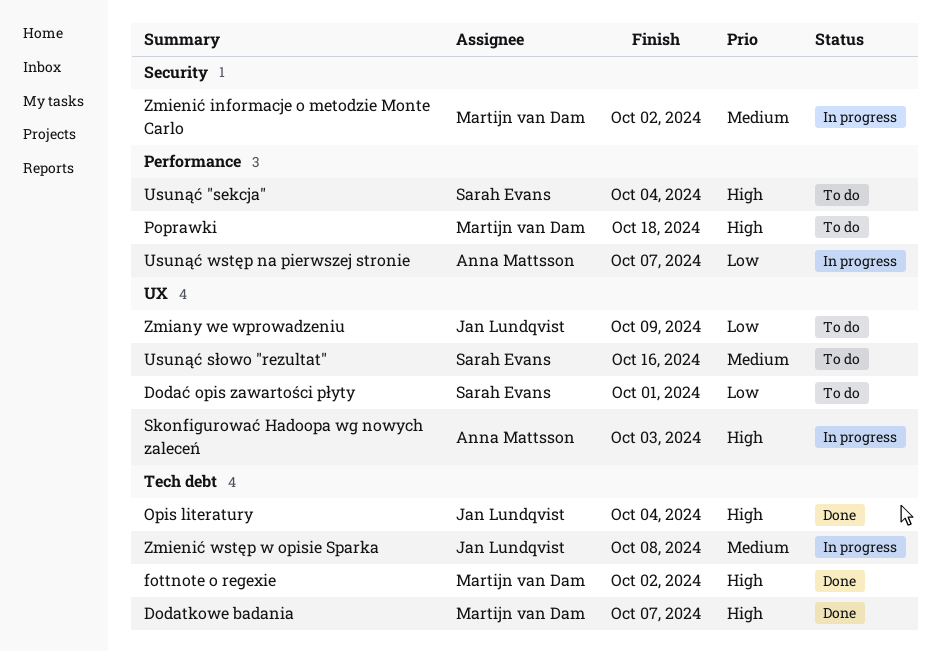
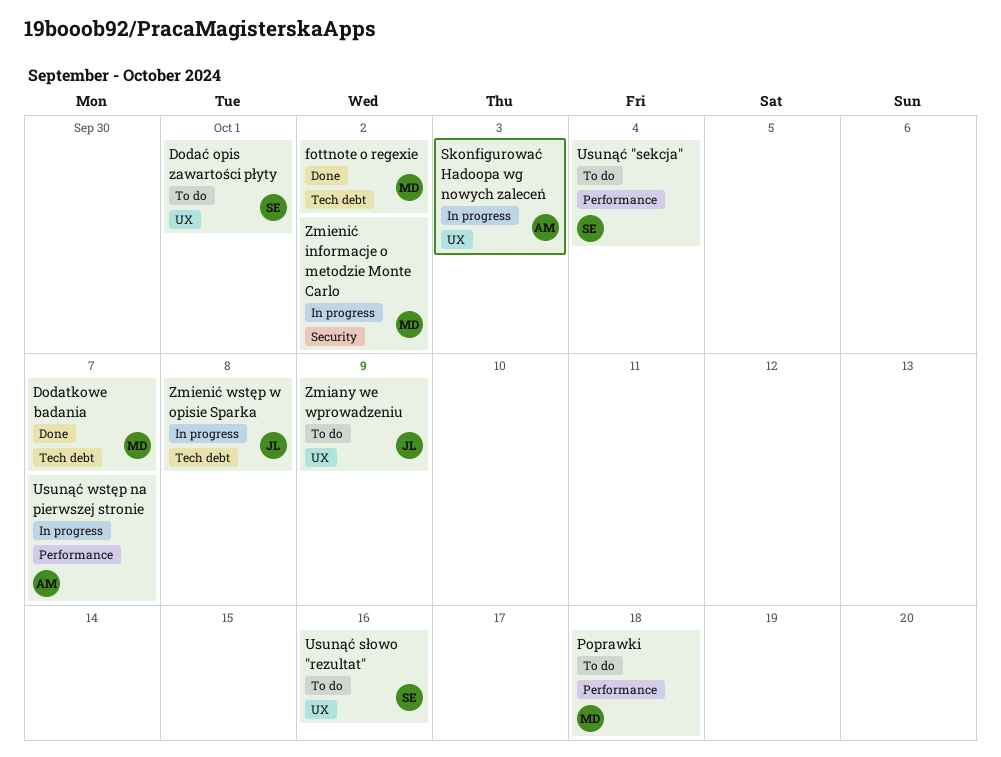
Opis literatury: present -> none

